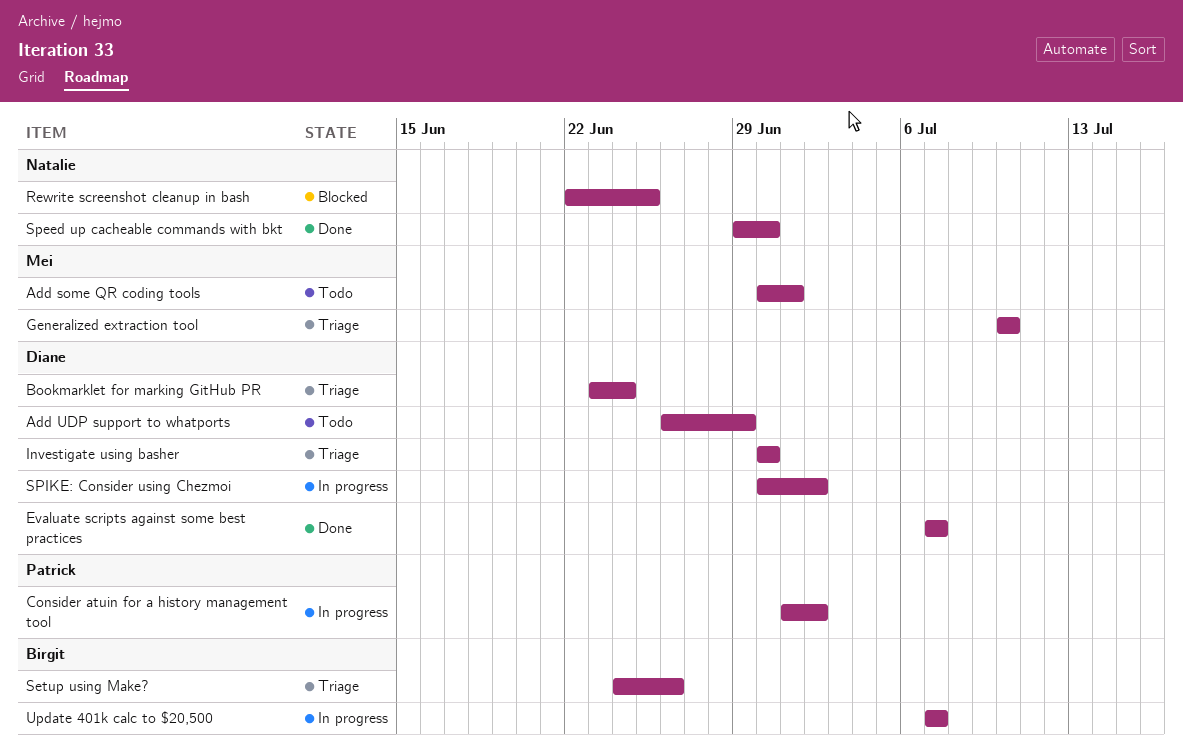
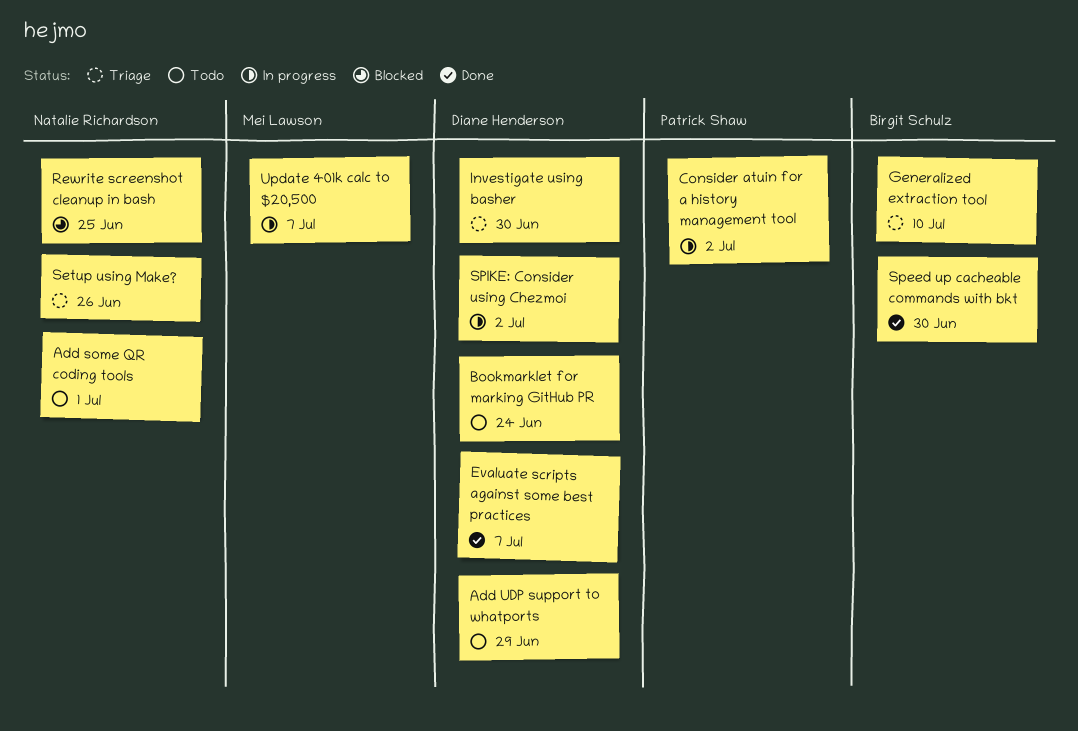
Add some QR coding tools, owner: Mei Lawson -> Natalie Richardson
Bookmarklet for marking GitHub PR, status: Triage -> Todo
Generalized extraction tool, owner: Mei Lawson -> Birgit Schulz
Setup using Make?, owner: Birgit Schulz -> Natalie Richardson
Speed up cacheable commands with bkt, owner: Natalie Richardson -> Birgit Schulz
Update 401k calc to $20,500, owner: Birgit Schulz -> Mei Lawson

